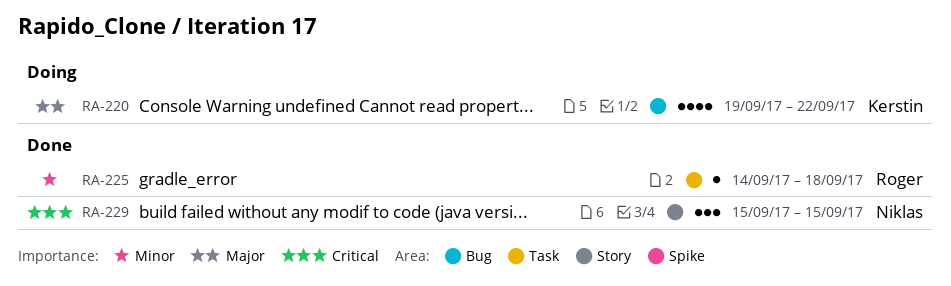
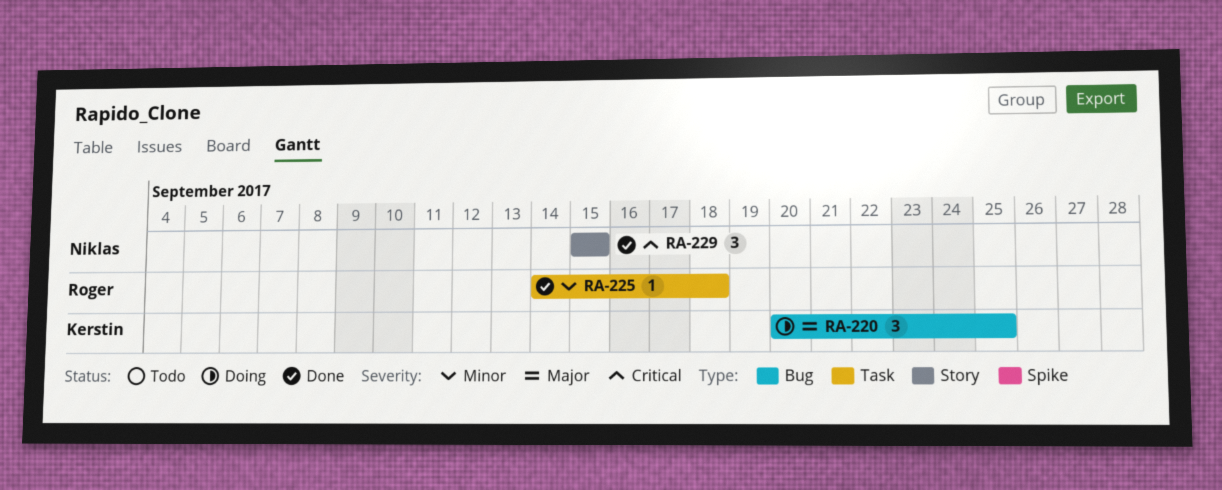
RA-220, estimate: 4 -> 3
RA-220, start: Sep 19 -> Sep 20
RA-220, due: Sep 22 -> Sep 25

